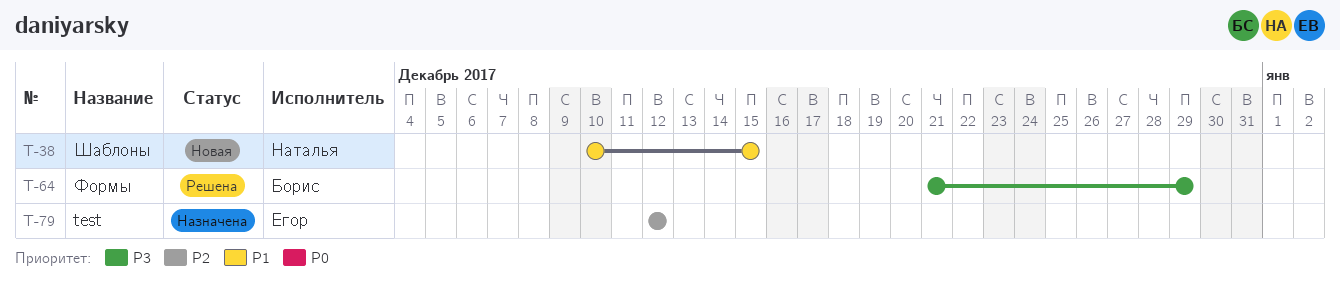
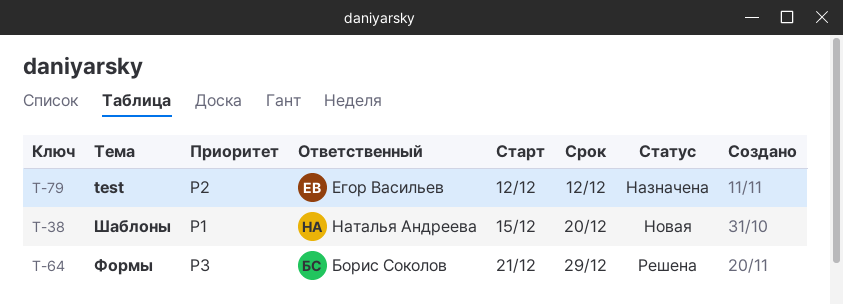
T-38, start: Dec 10 -> Dec 15
T-38, due: Dec 15 -> Dec 20

